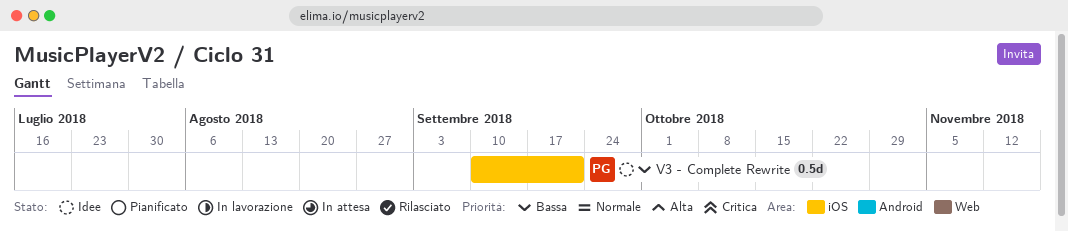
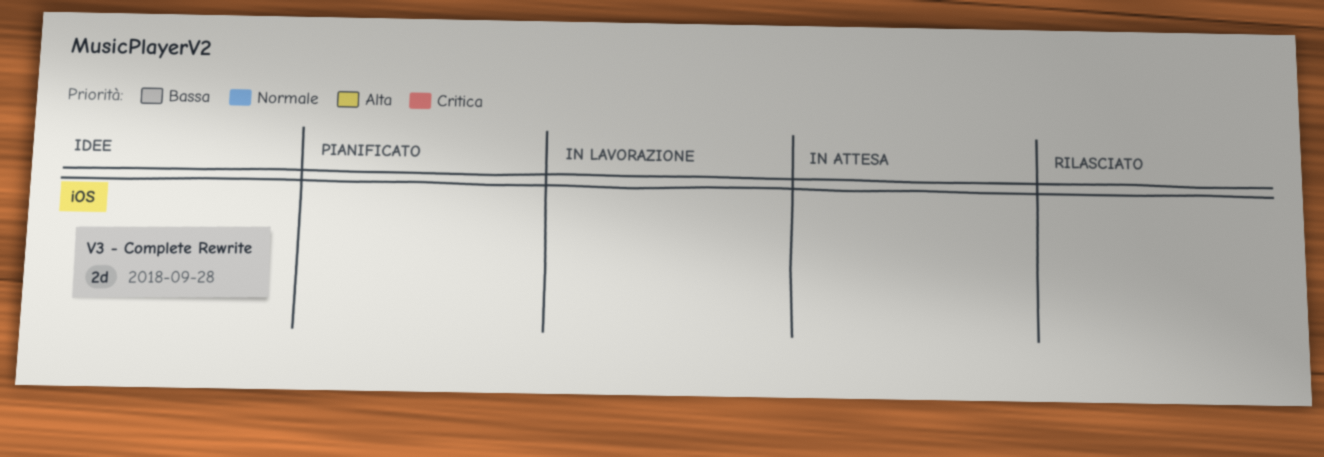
V3 - Complete Rewrite, estimate: 0.5d -> 2d
V3 - Complete Rewrite, due: Sep 21 -> Sep 28

